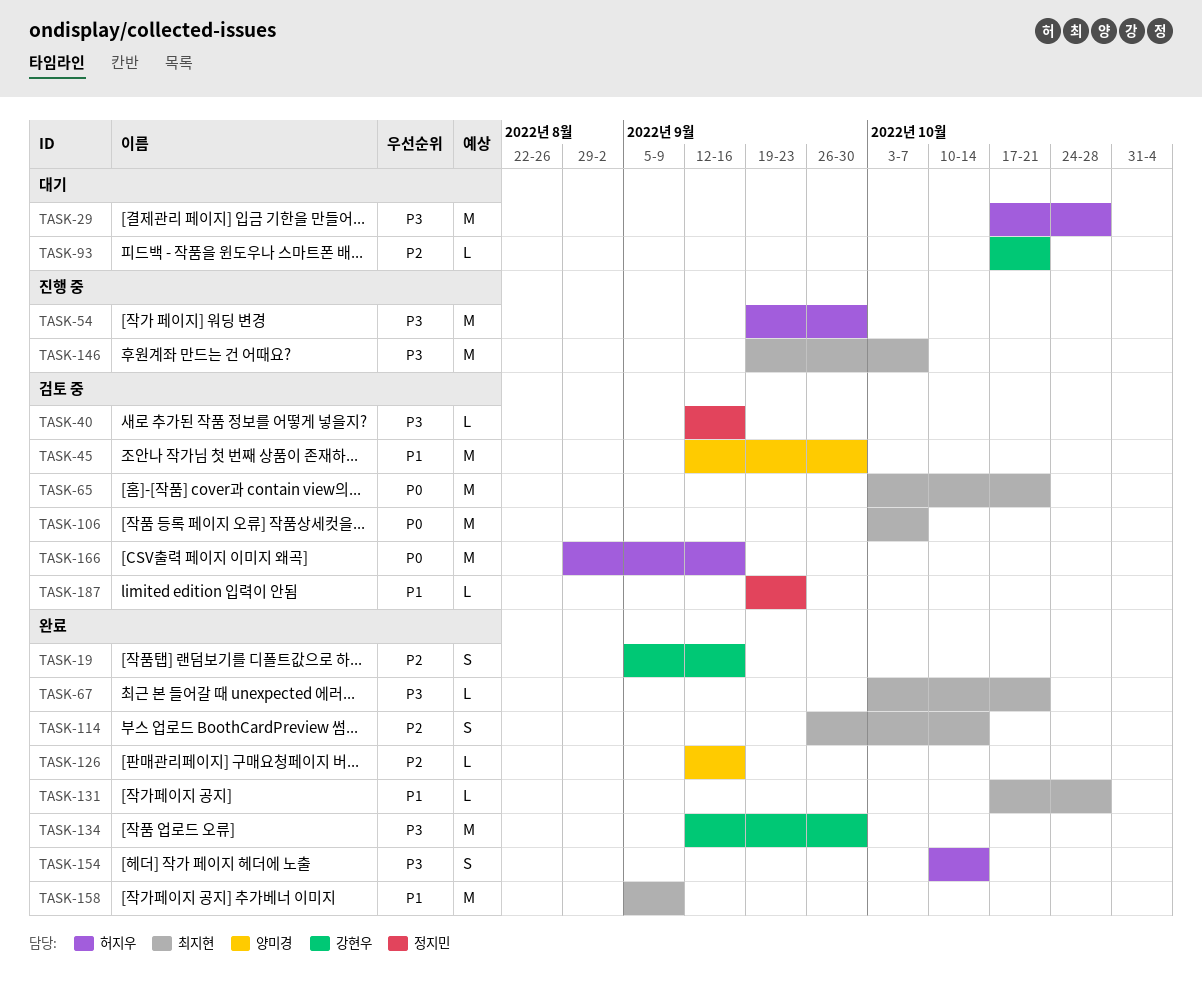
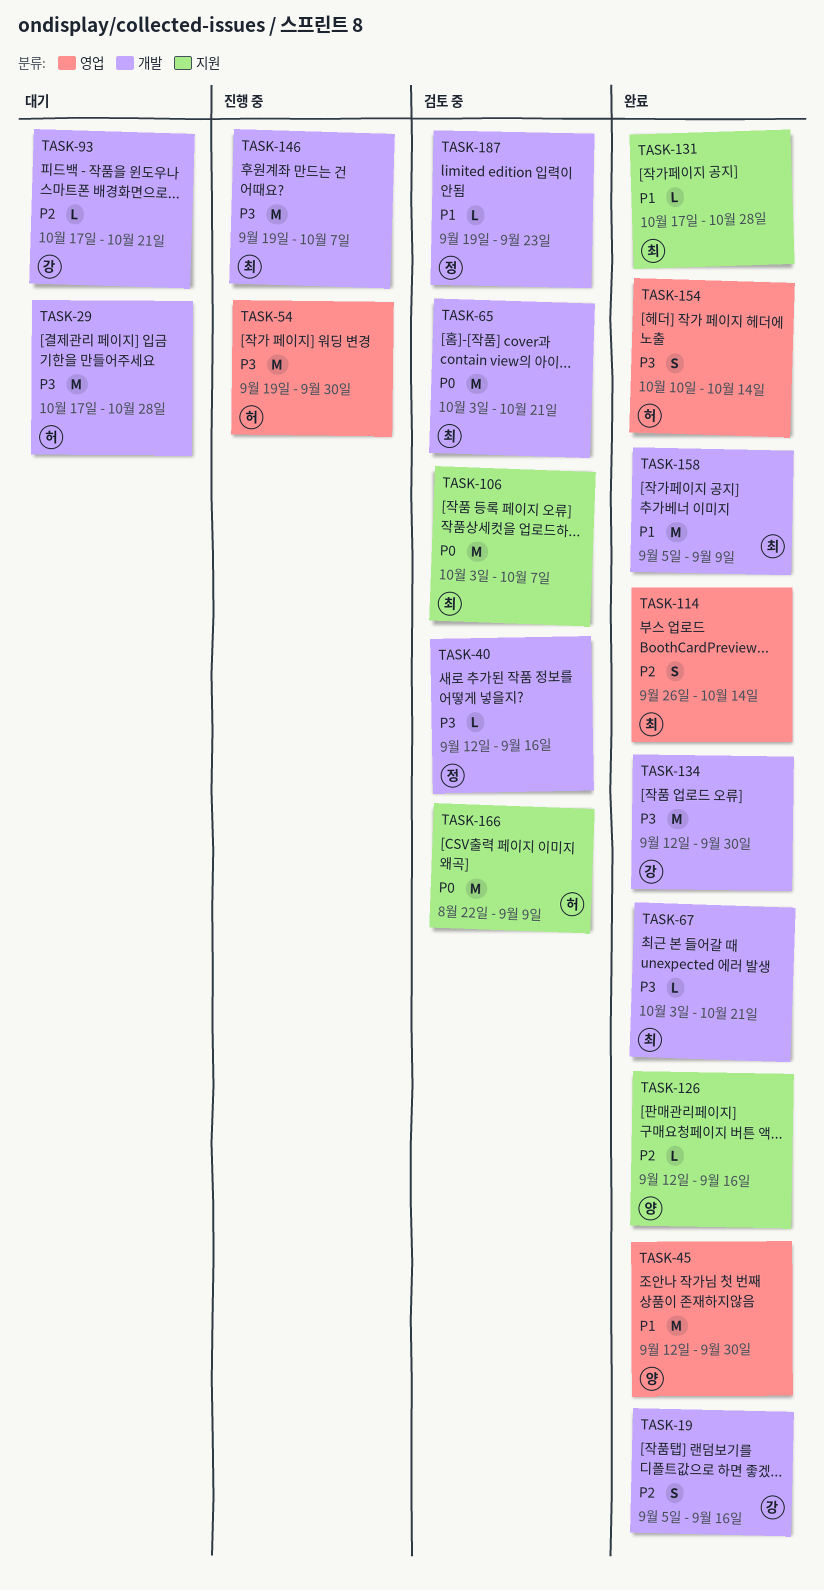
TASK-45, status: 검토 중 -> 완료
TASK-166, start: Aug 29 -> Aug 22
TASK-166, due: Sep 16 -> Sep 9

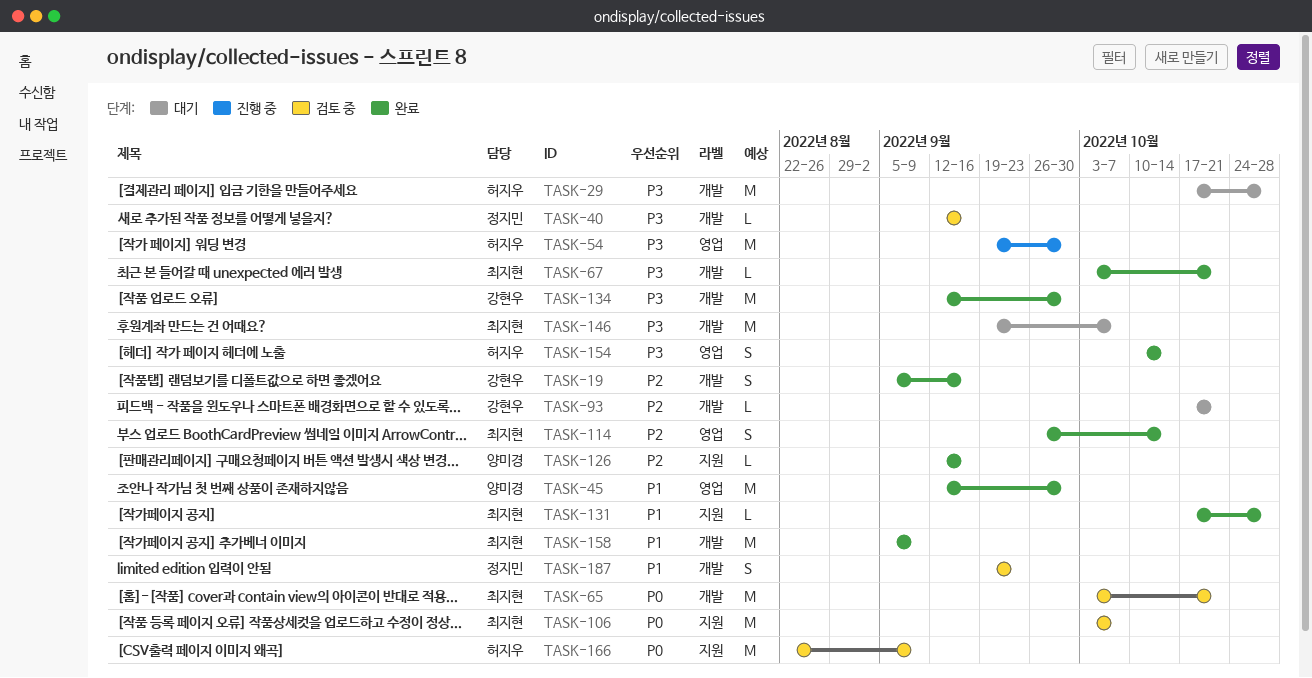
TASK-146, status: 진행 중 -> 대기
TASK-187, estimate: L -> S

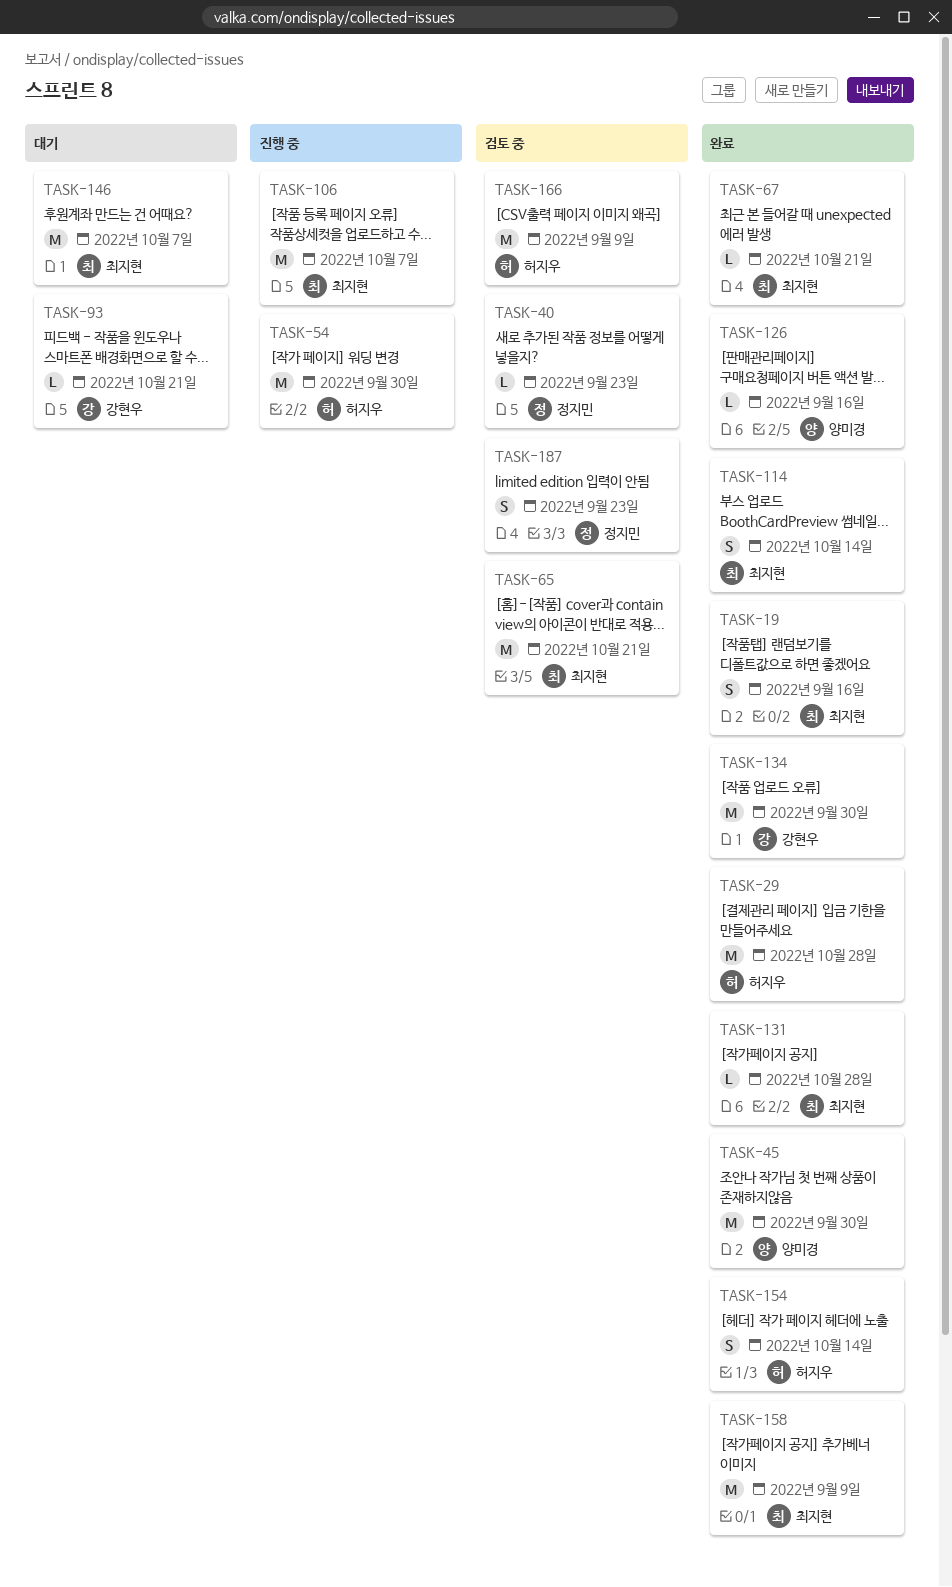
TASK-19, owner: 강현우 -> 최지현
TASK-29, status: 대기 -> 완료
TASK-40, due: Sep 16 -> Sep 23
TASK-106, status: 검토 중 -> 진행 중

